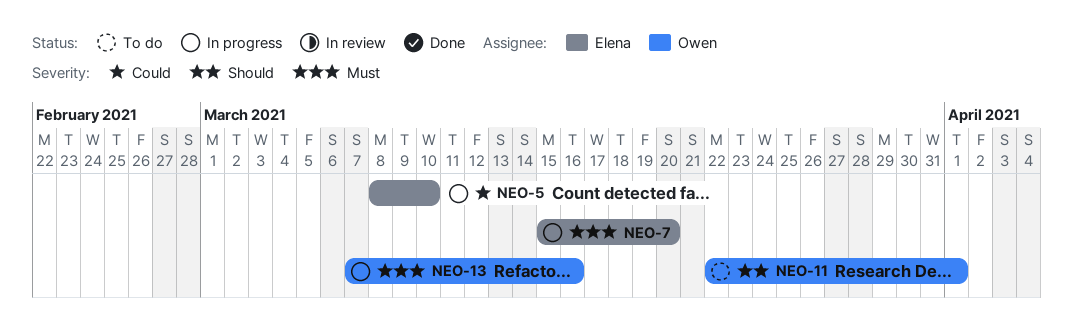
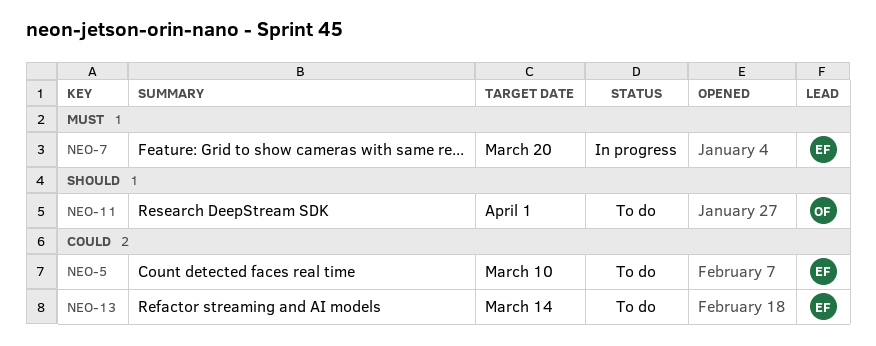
NEO-5, status: In progress -> To do
NEO-13, status: In progress -> To do
NEO-13, owner: Owen -> Elena
NEO-13, priority: Must -> Could
NEO-13, due: Mar 16 -> Mar 14

